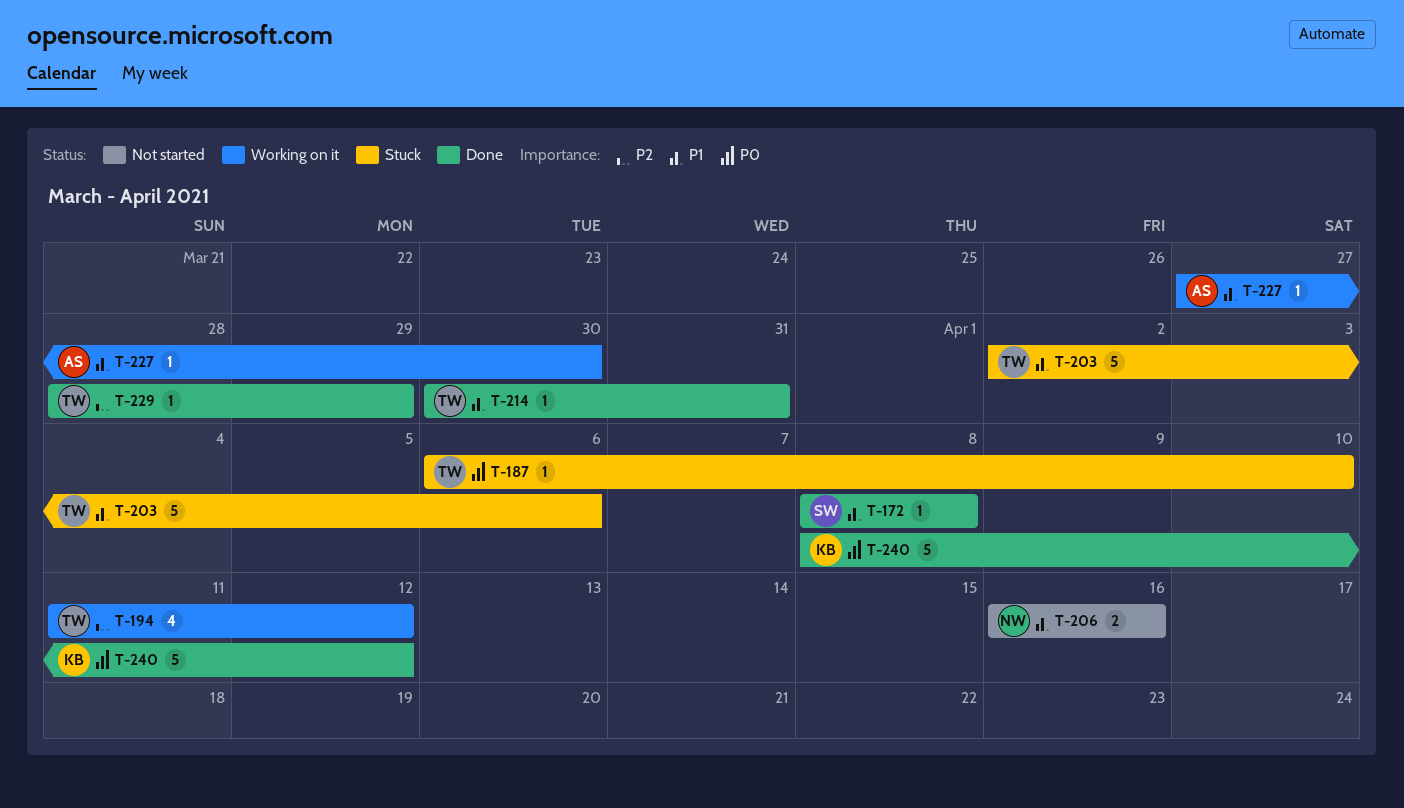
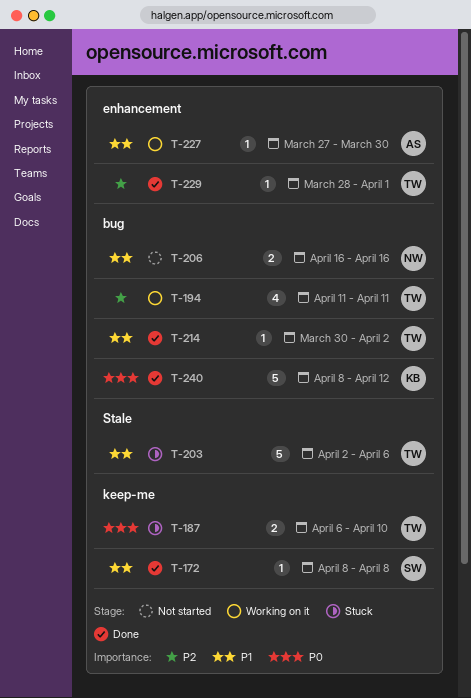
T-187, estimate: 1 -> 2
T-194, due: Apr 12 -> Apr 11
T-214, due: Mar 31 -> Apr 2
T-229, due: Mar 29 -> Apr 1

